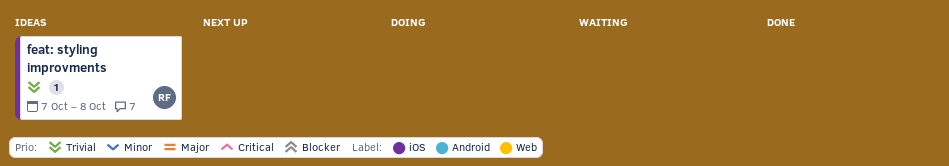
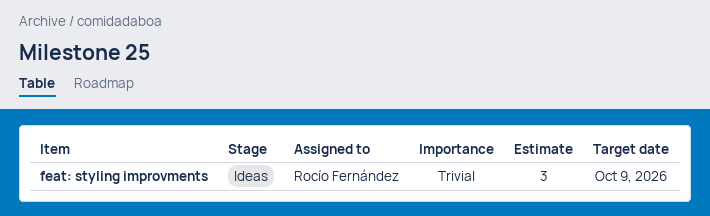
feat: styling improvments, estimate: 1 -> 3
feat: styling improvments, due: Oct 8 -> Oct 9

